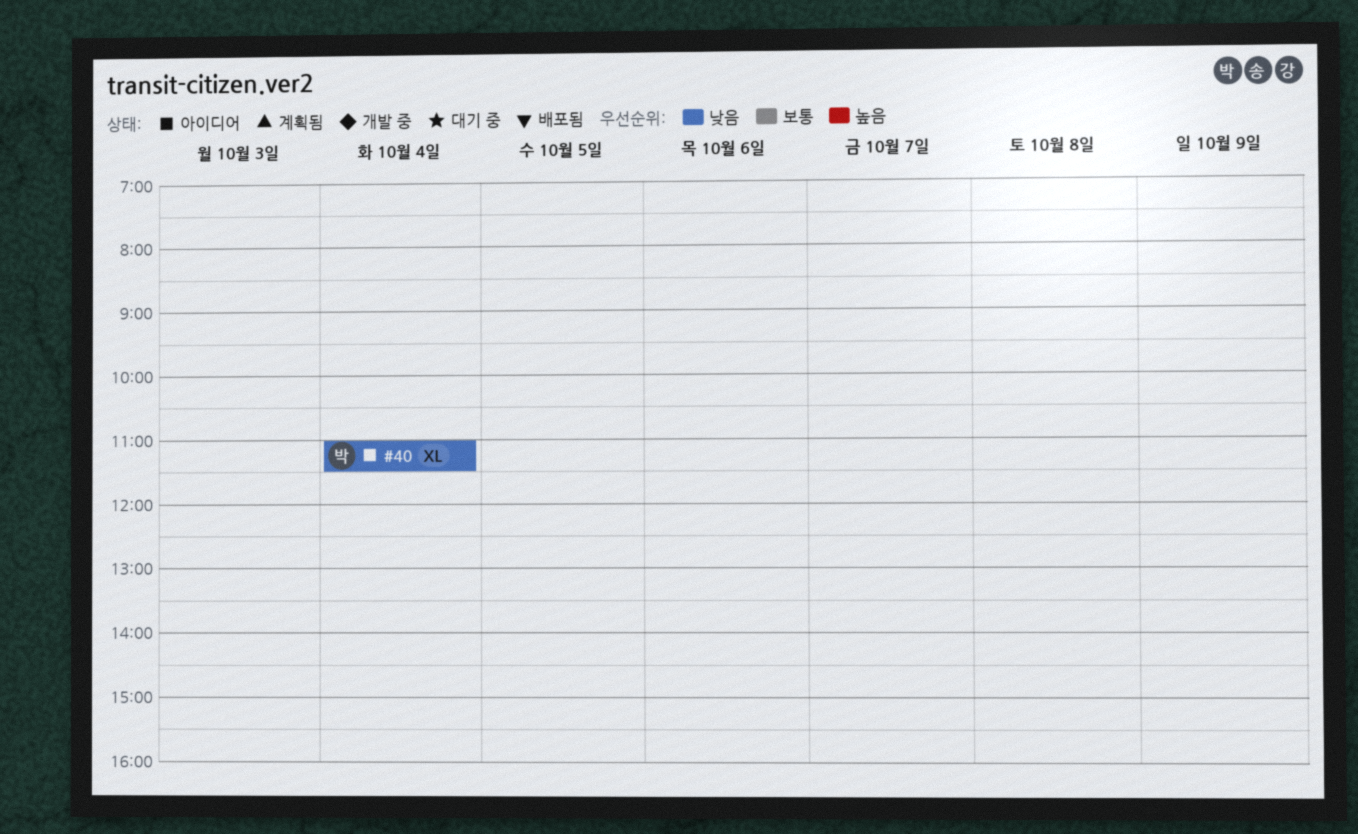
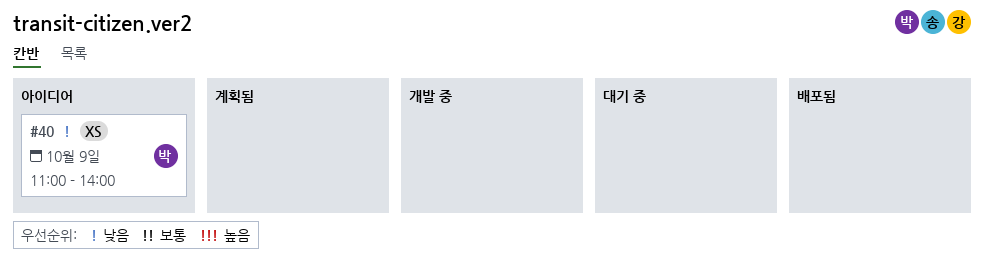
#40, estimate: XL -> XS
#40, day: Oct 4 -> Oct 9
#40, ends: 11:30 -> 14:00

